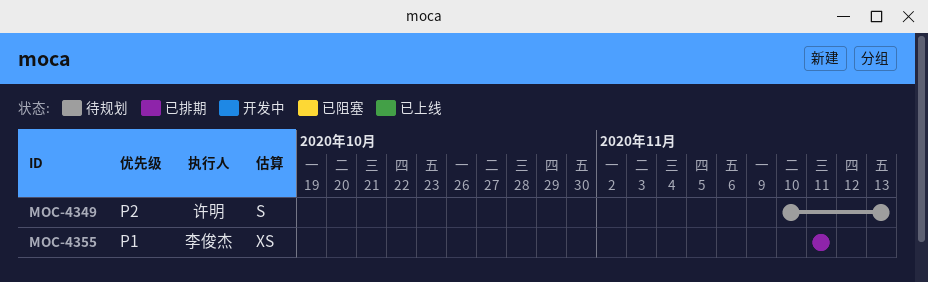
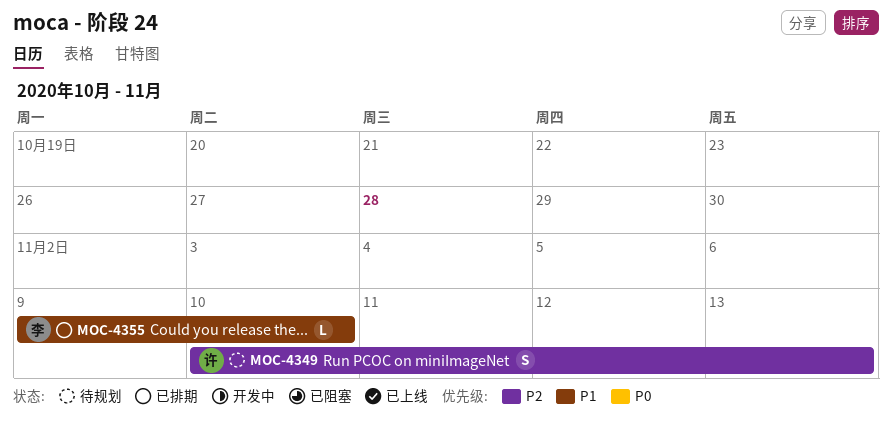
MOC-4355, estimate: XS -> L
MOC-4355, start: Nov 11 -> Nov 9
MOC-4355, due: Nov 11 -> Nov 10

